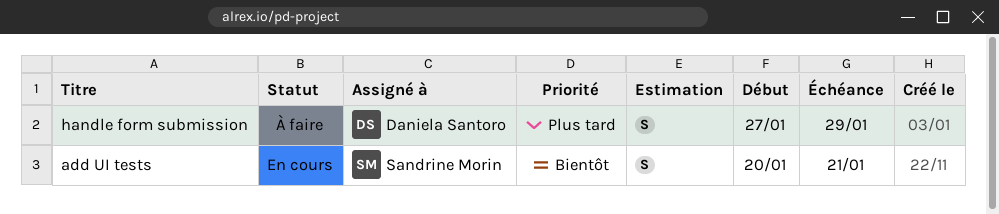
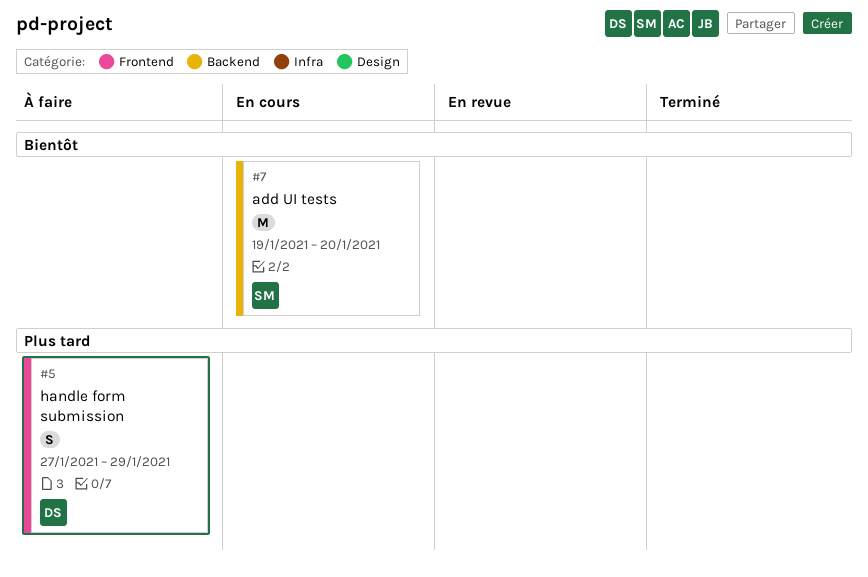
add UI tests, estimate: S -> M
add UI tests, start: Jan 20 -> Jan 19
add UI tests, due: Jan 21 -> Jan 20

